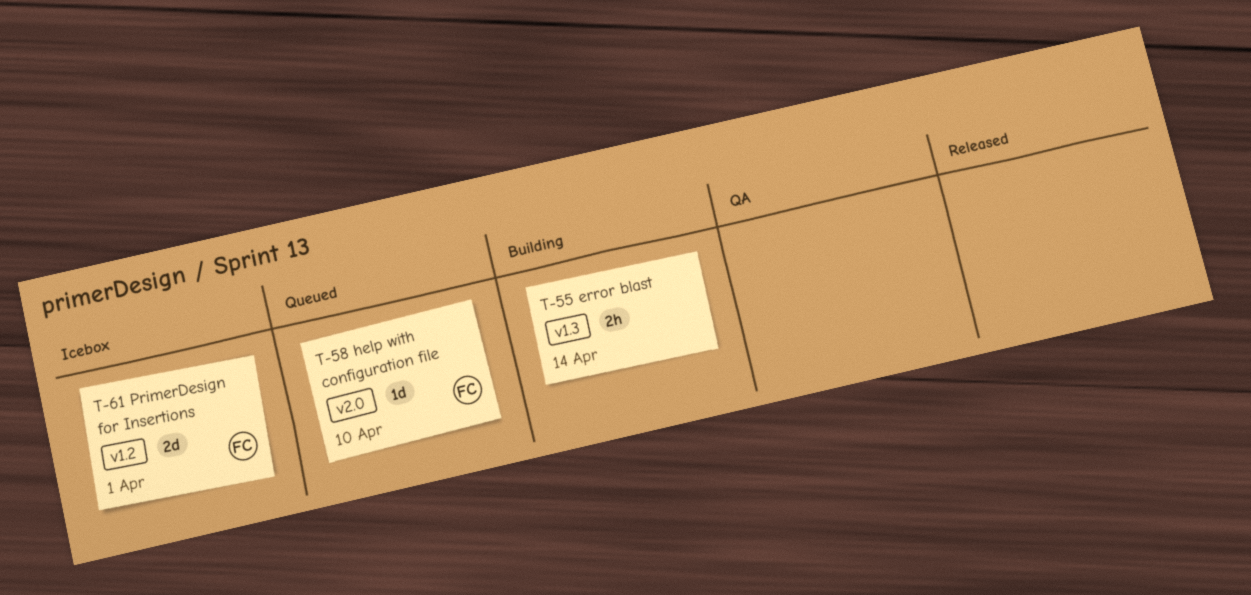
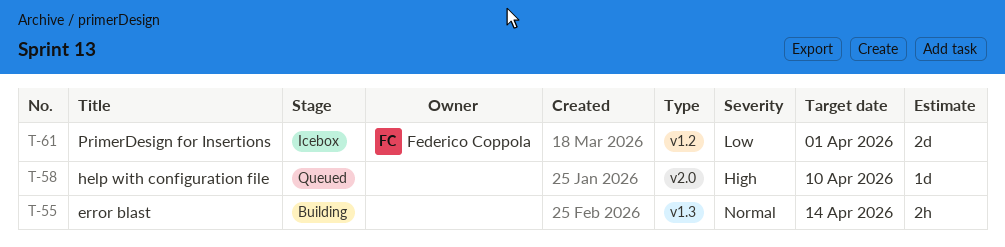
T-58, owner: Federico Coppola -> none

